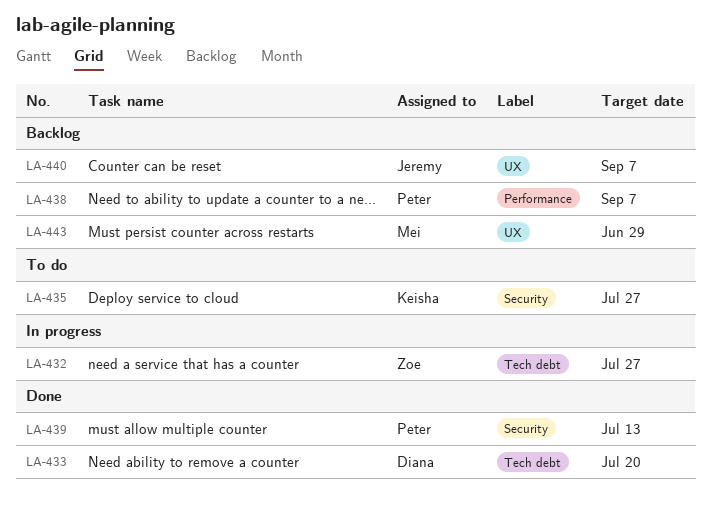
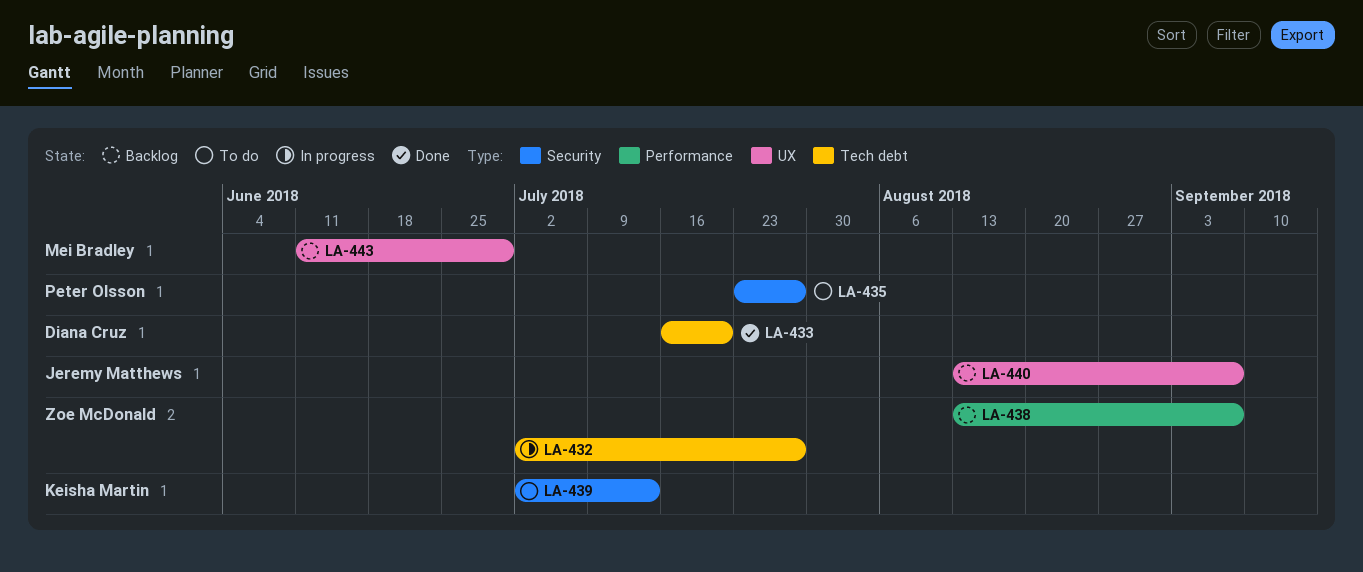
LA-435, owner: Keisha Martin -> Peter Olsson
LA-438, owner: Peter Olsson -> Zoe McDonald
LA-439, status: Done -> To do
LA-439, owner: Peter Olsson -> Keisha Martin

